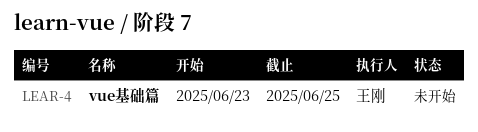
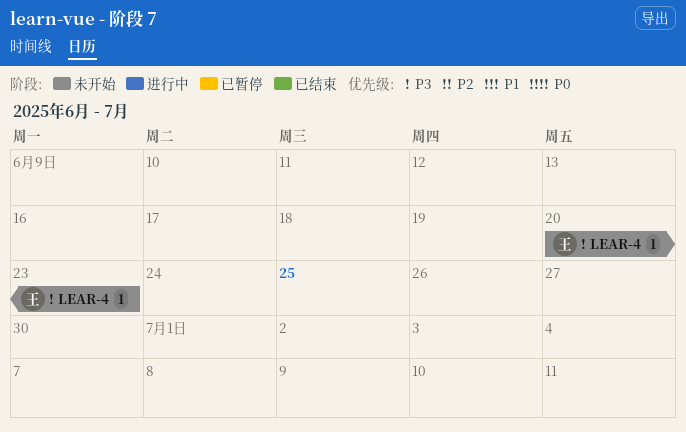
LEAR-4, start: Jun 23 -> Jun 20
LEAR-4, due: Jun 25 -> Jun 23

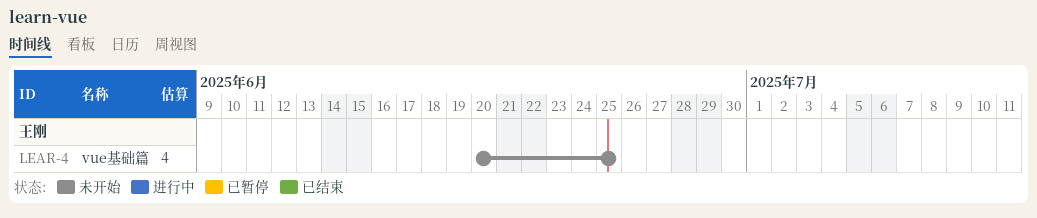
LEAR-4, estimate: 1 -> 4
LEAR-4, due: Jun 23 -> Jun 25

